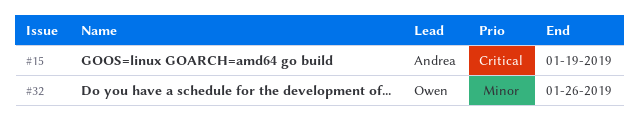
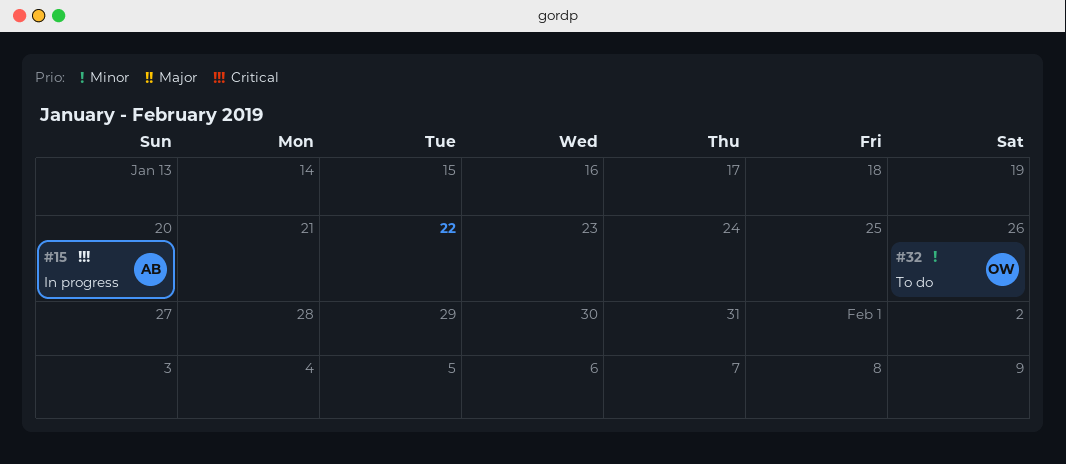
#15, due: Jan 19 -> Jan 20

